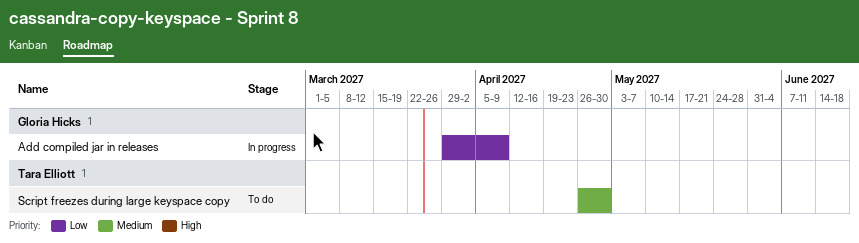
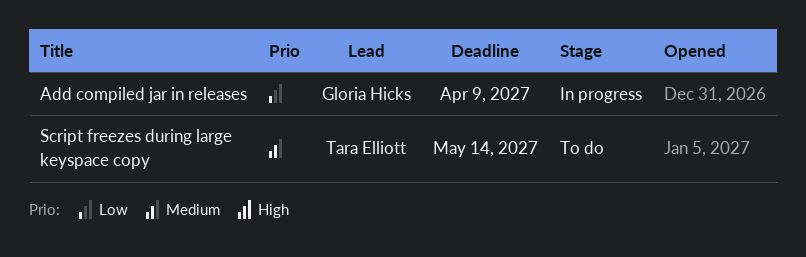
Script freezes during large keyspace copy, due: Apr 30 -> May 14

